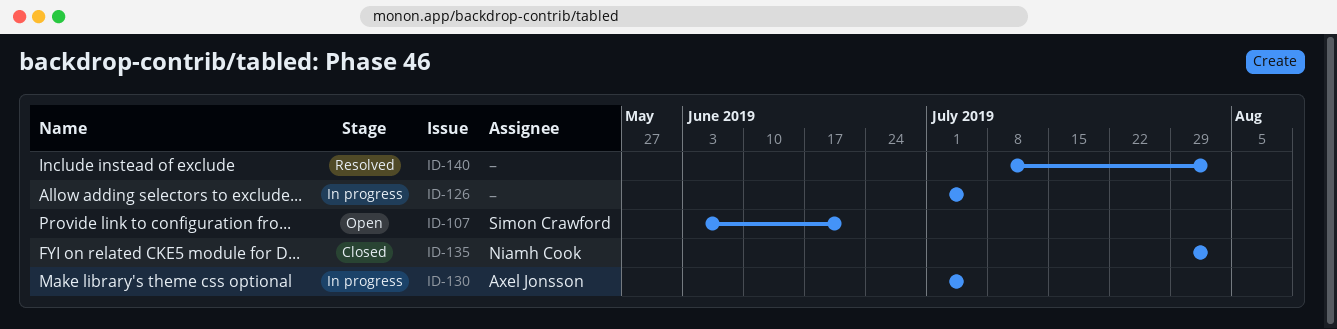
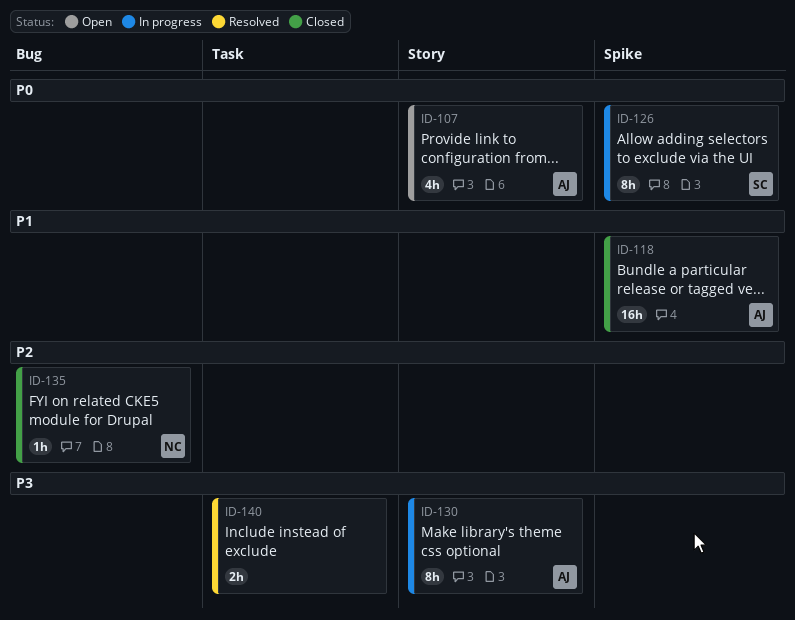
ID-107, owner: Simon Crawford -> Axel Jonsson
ID-118: none -> present
ID-126, owner: none -> Simon Crawford

